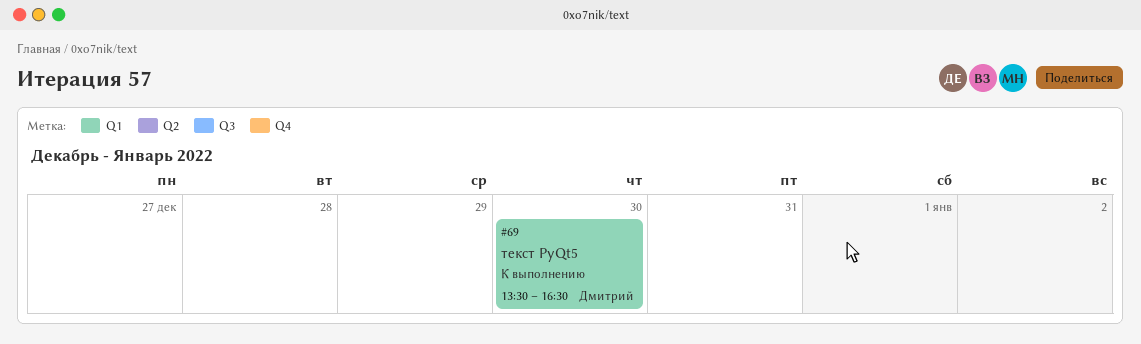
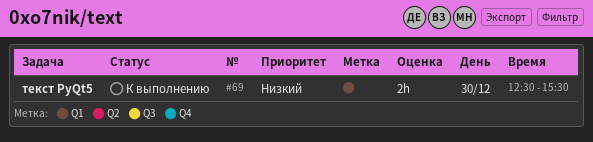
#69, begins: 13:30 -> 12:30
#69, ends: 16:30 -> 15:30

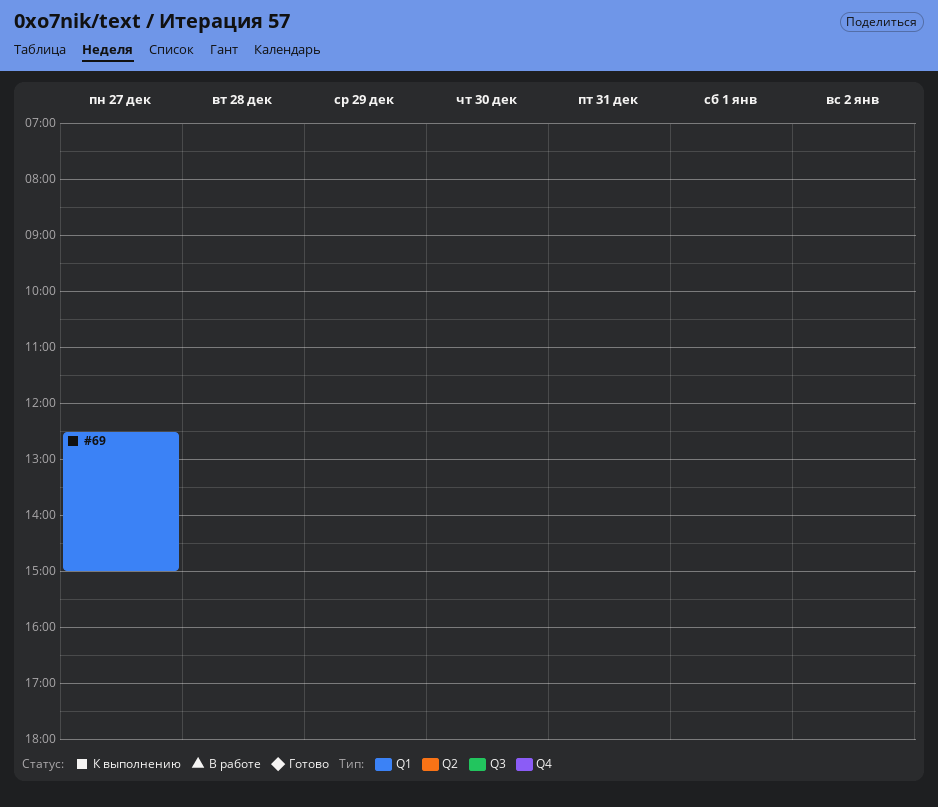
#69, day: Dec 30 -> Dec 27
#69, ends: 15:30 -> 15:00

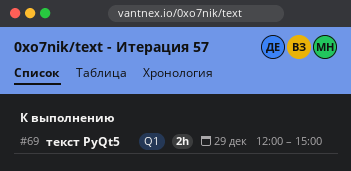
#69, day: Dec 27 -> Dec 29
#69, begins: 12:30 -> 12:00

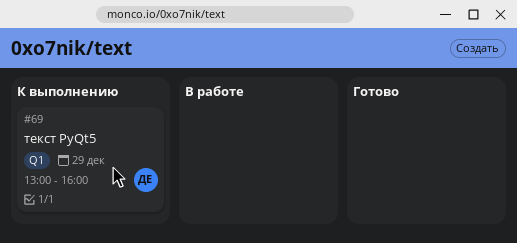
#69, begins: 12:00 -> 13:00
#69, ends: 15:00 -> 16:00

